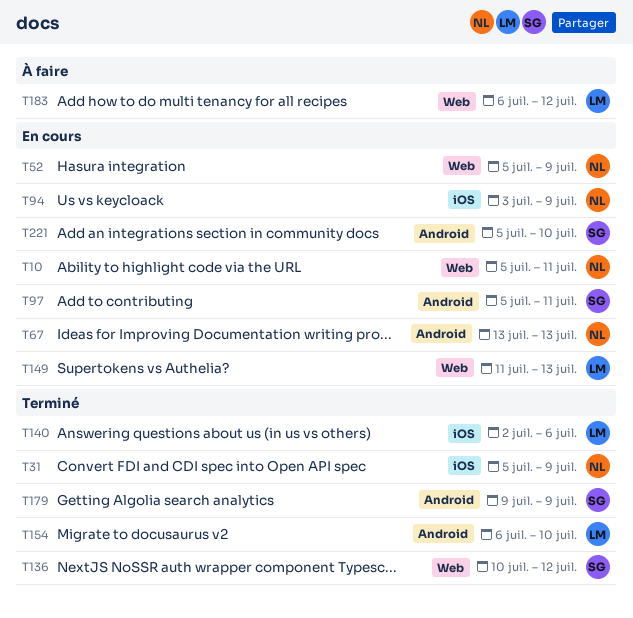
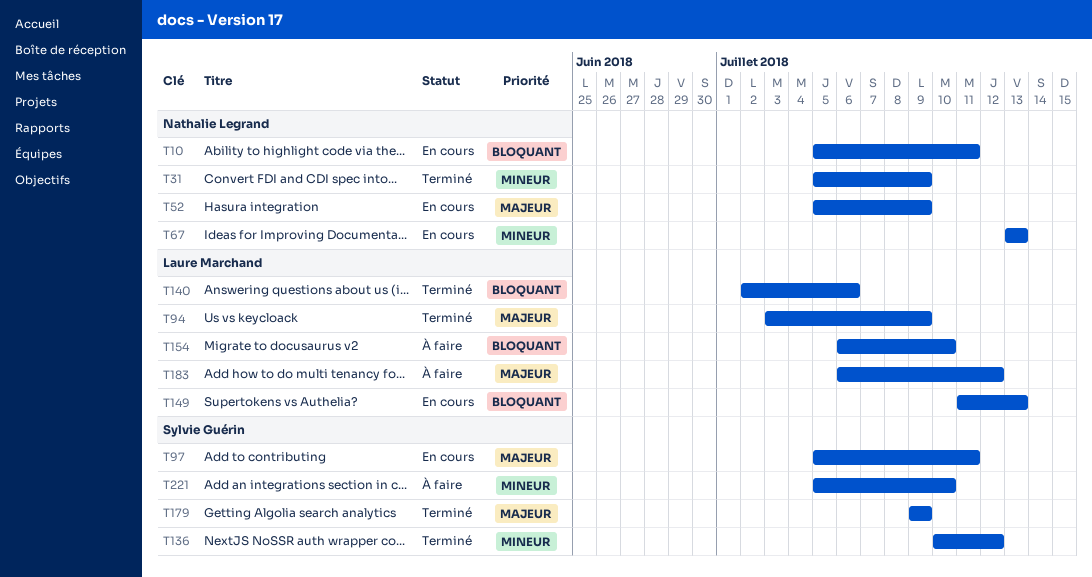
T94, status: En cours -> Terminé
T94, owner: Nathalie Legrand -> Laure Marchand
T154, status: Terminé -> À faire
T221, status: En cours -> À faire

